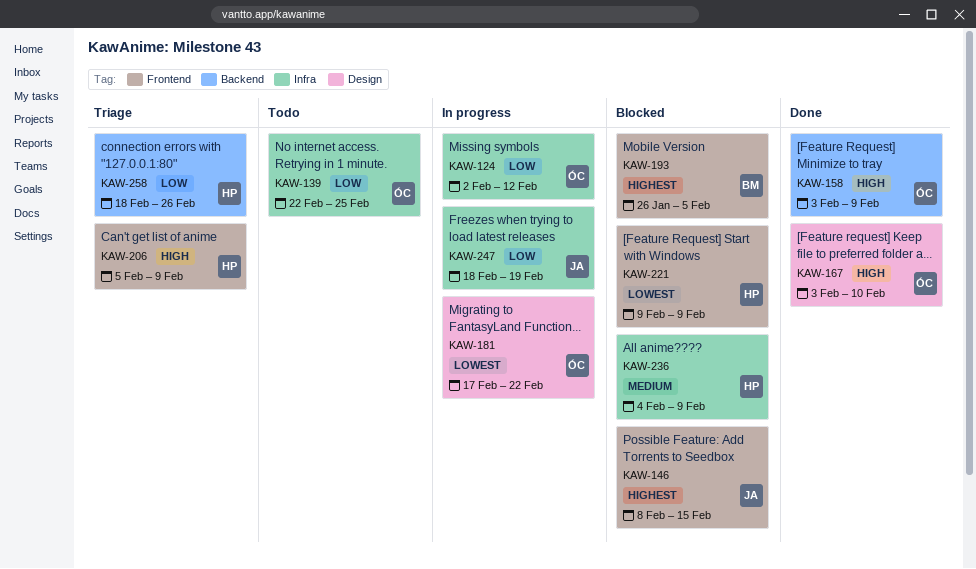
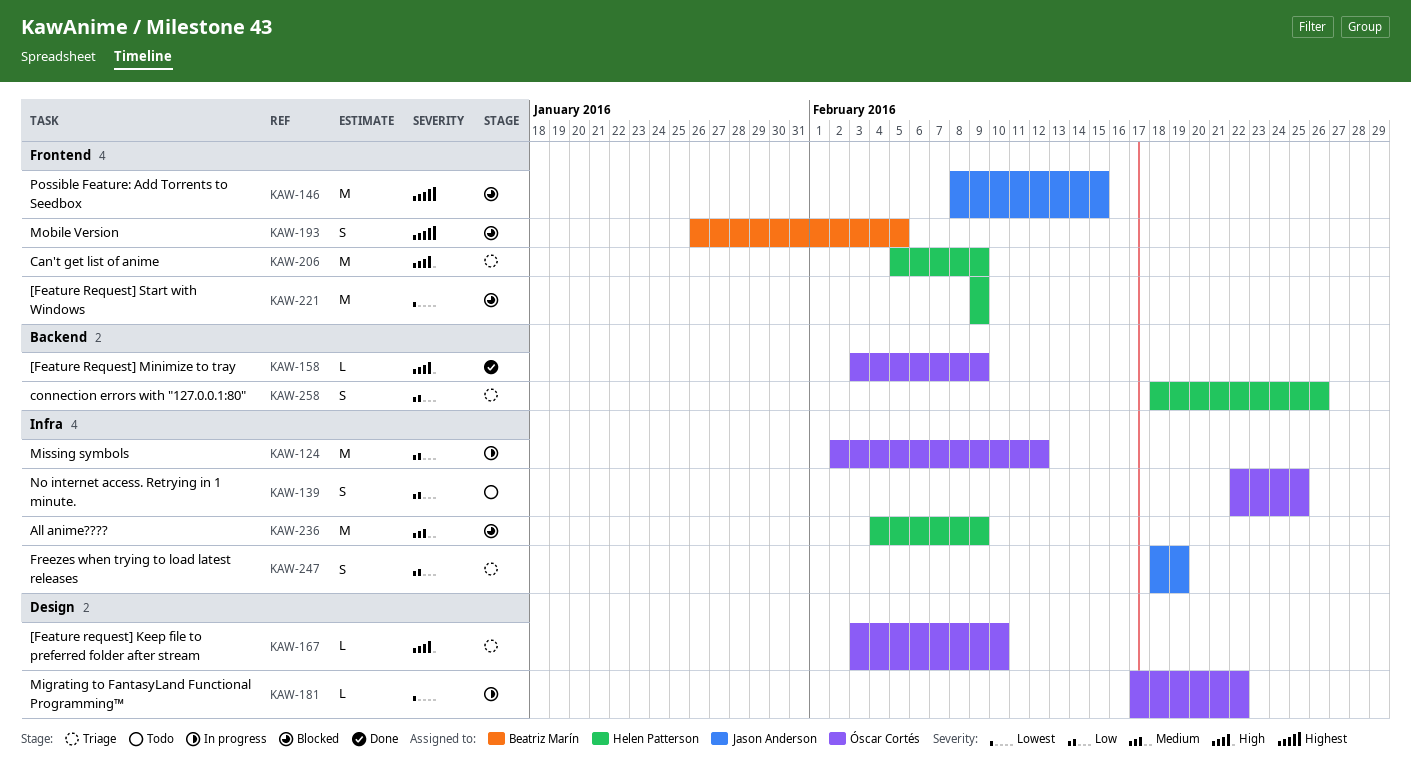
KAW-167, status: Done -> Triage
KAW-247, status: In progress -> Triage

